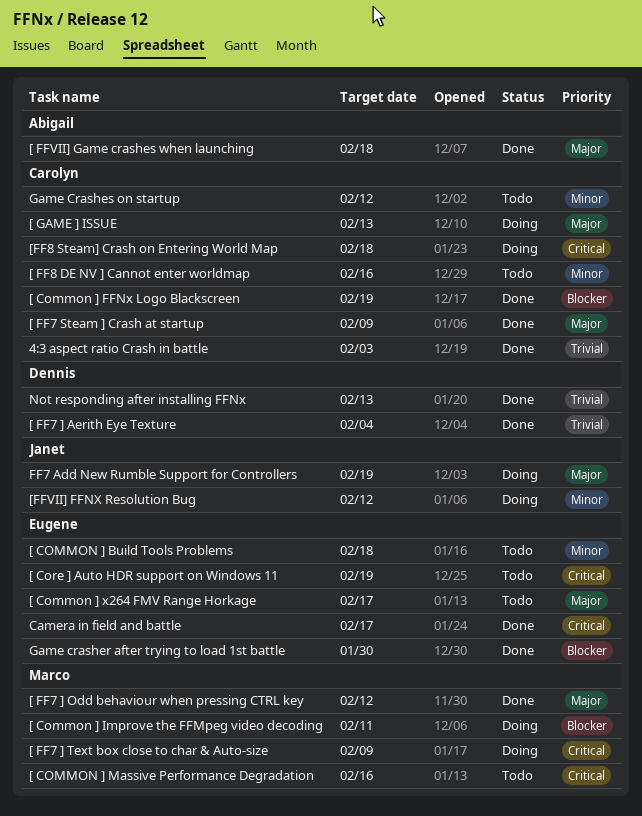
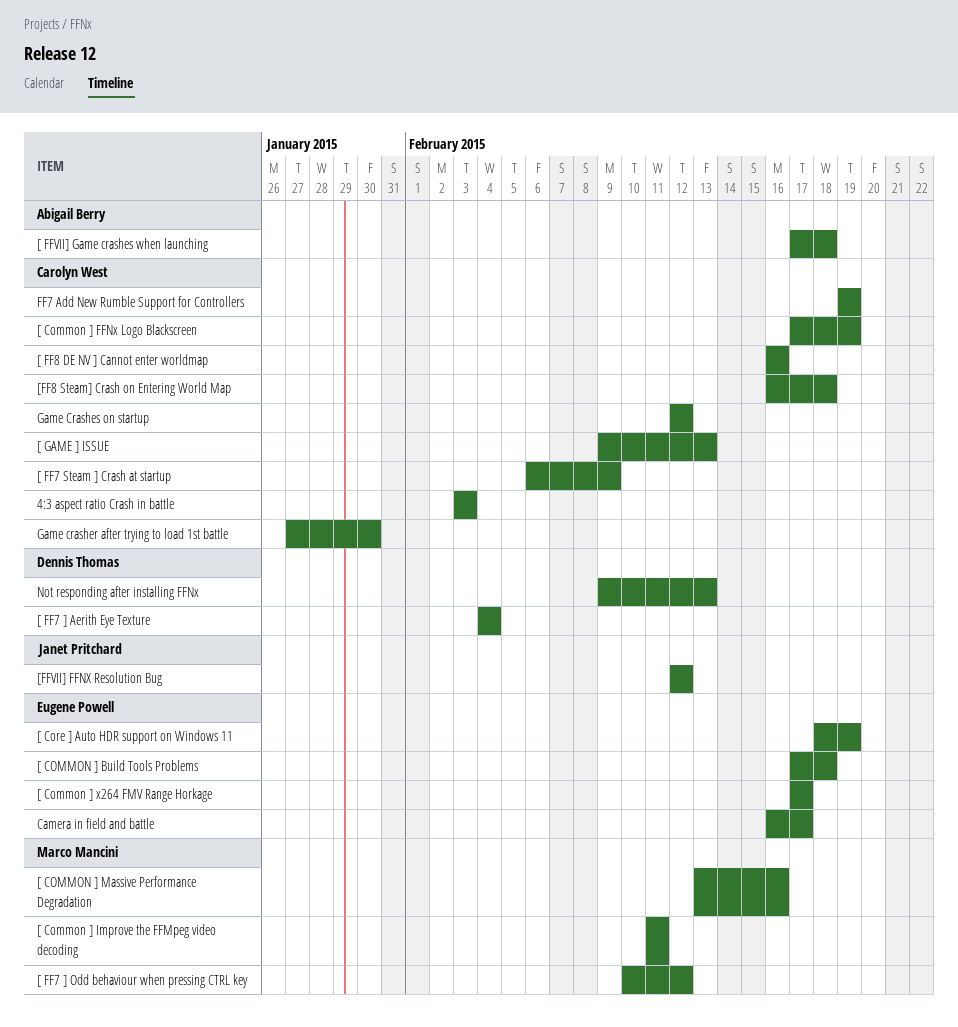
[ FF7 ] Text box close to char & Auto-size: present -> none
FF7 Add New Rumble Support for Controllers, owner: Janet Pritchard -> Carolyn West
Game crasher after trying to load 1st battle, owner: Eugene Powell -> Carolyn West

